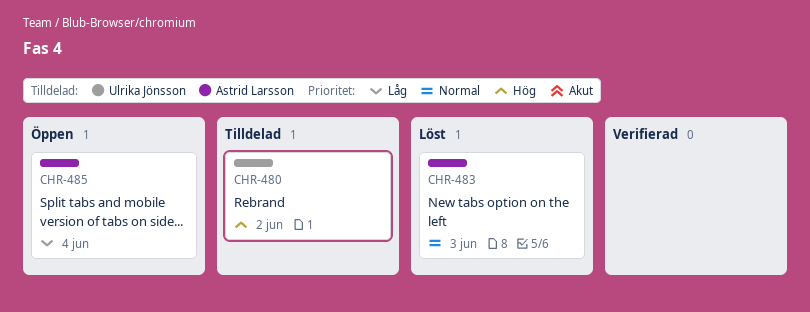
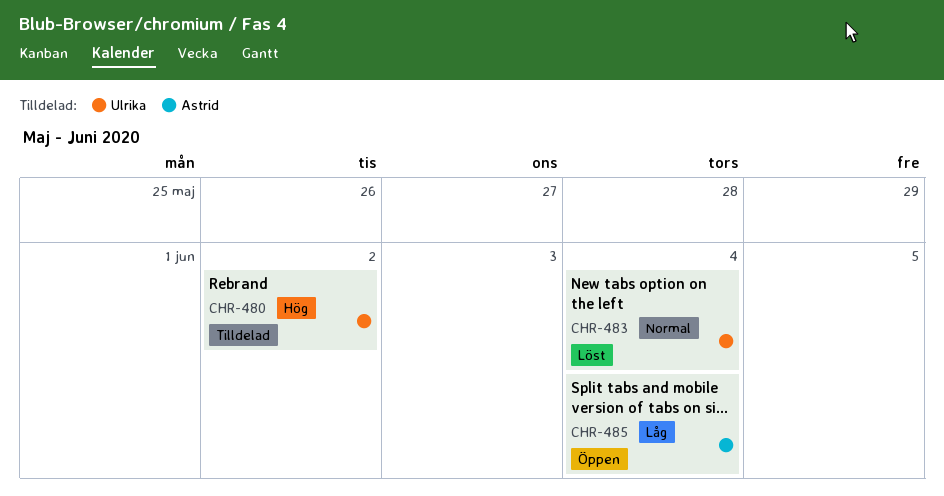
CHR-483, owner: Astrid Larsson -> Ulrika Jönsson
CHR-483, due: Jun 3 -> Jun 4

